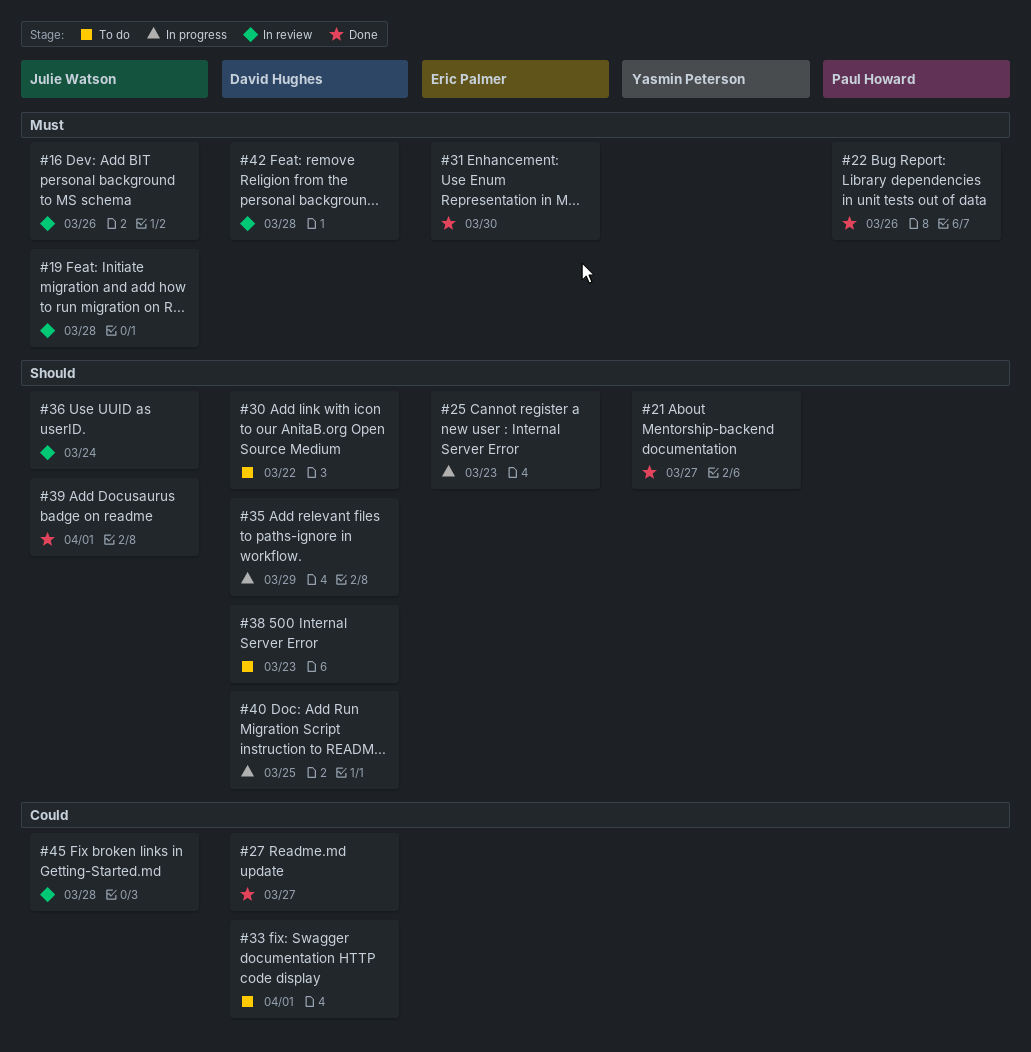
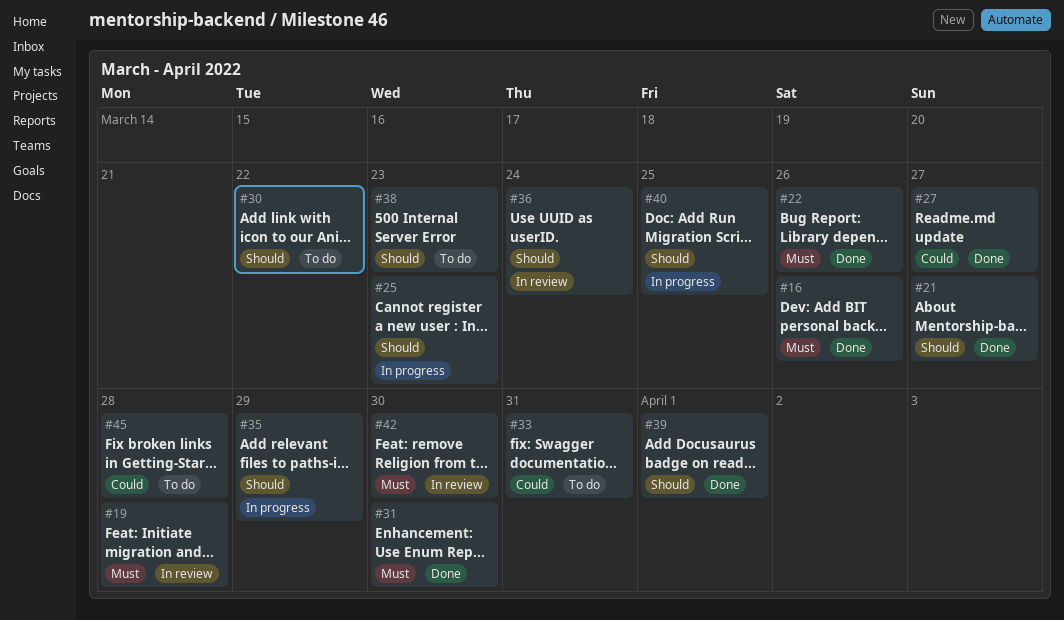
#16, status: In review -> Done
#33, due: Apr 1 -> Mar 31
#42, due: Mar 28 -> Mar 30
#45, status: In review -> To do

